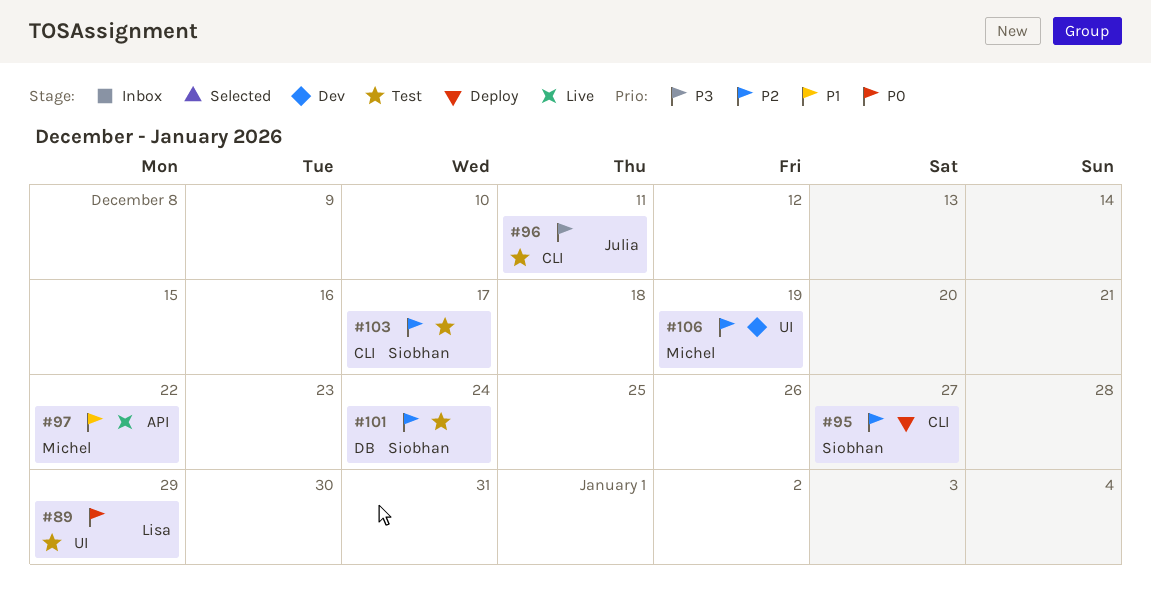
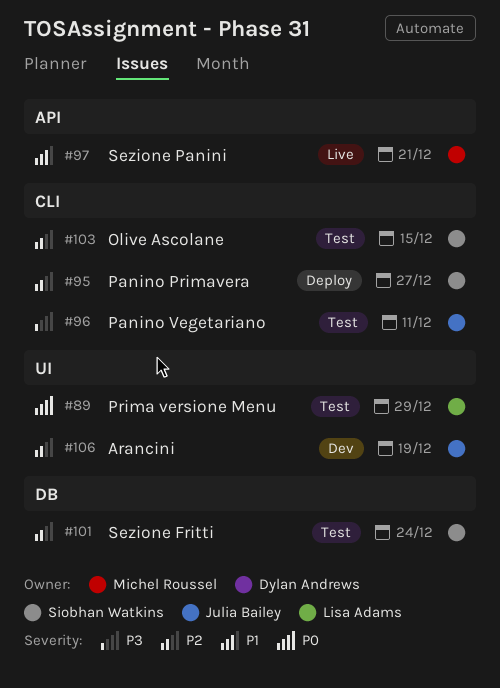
#97, due: Dec 22 -> Dec 21
#103, due: Dec 17 -> Dec 15
#106, owner: Michel Roussel -> Julia Bailey

